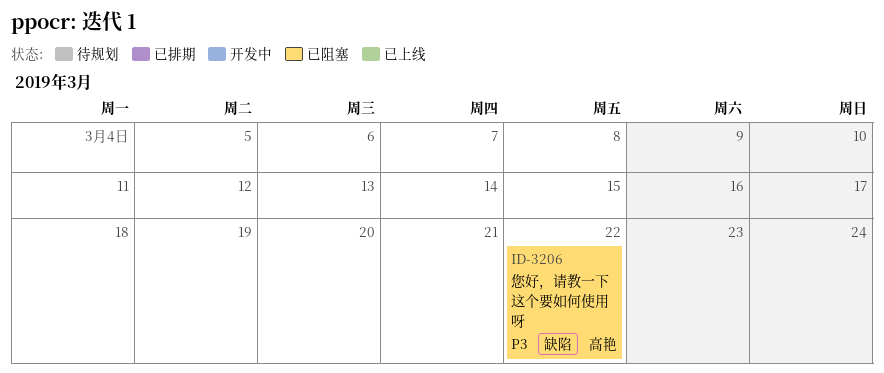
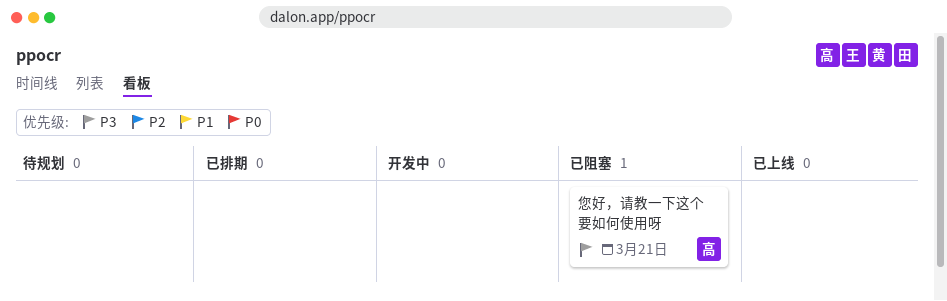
您好，请教一下这个要如何使用呀, due: Mar 22 -> Mar 21

